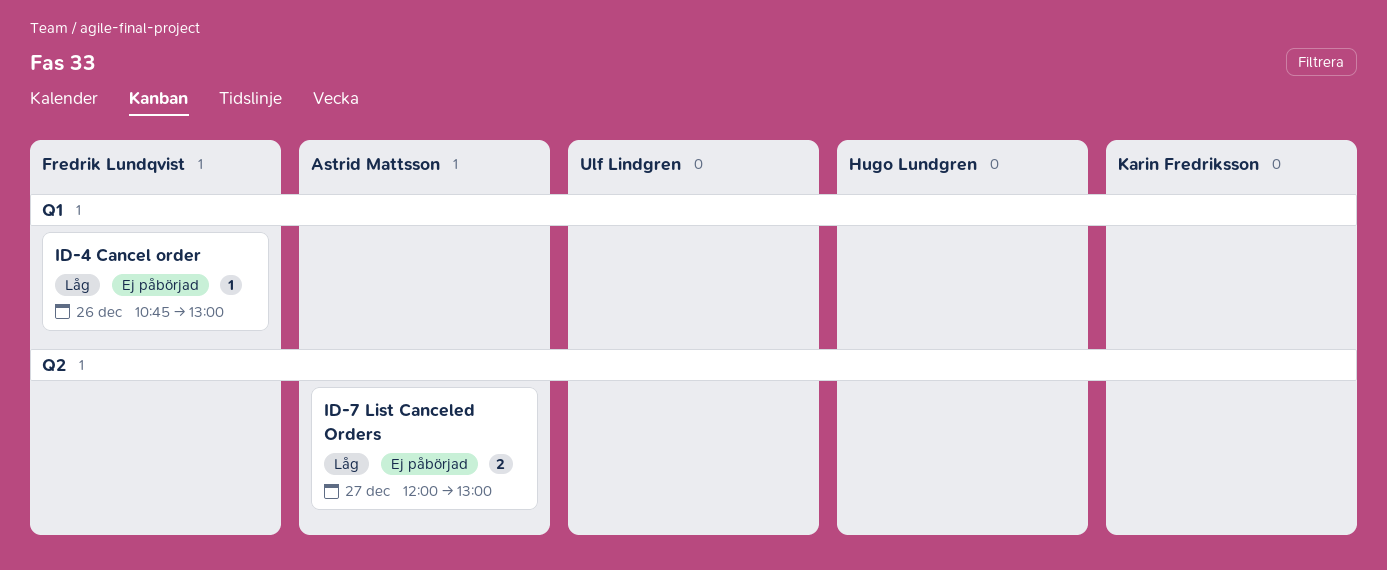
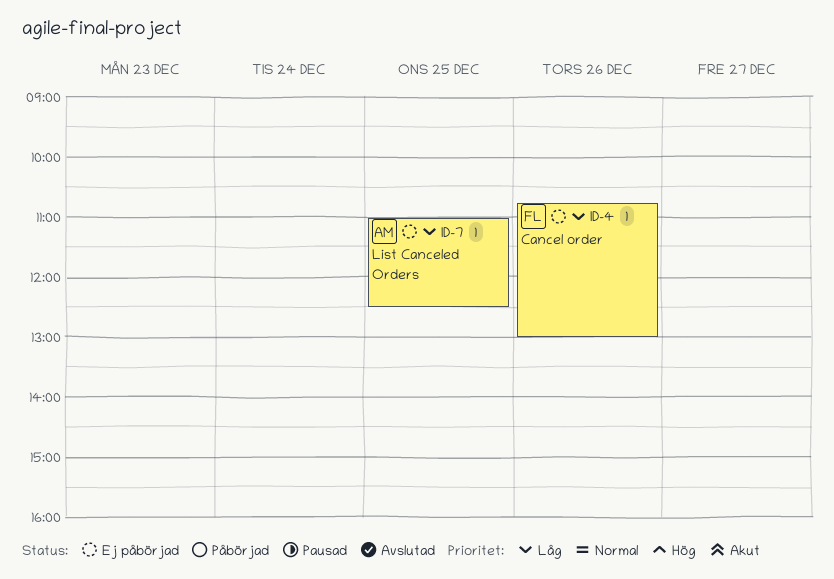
ID-7, estimate: 2 -> 1
ID-7, day: Dec 27 -> Dec 25
ID-7, begins: 12:00 -> 11:00
ID-7, ends: 13:00 -> 12:30

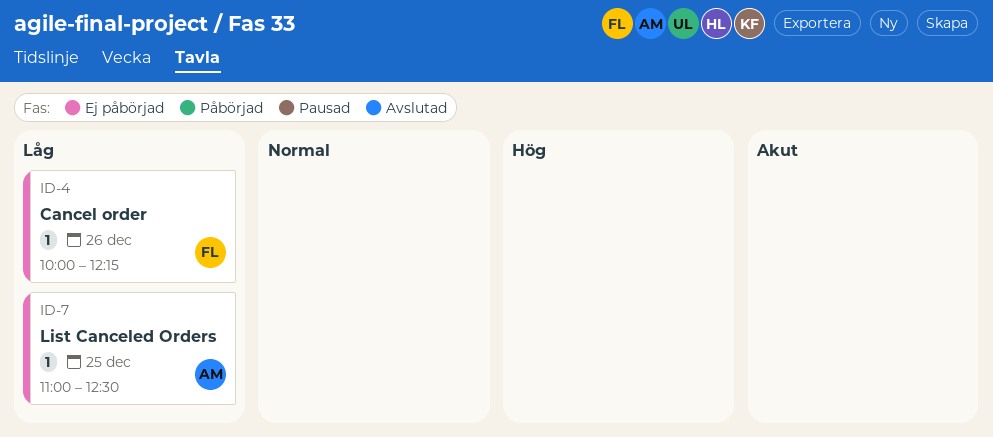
ID-4, begins: 10:45 -> 10:00
ID-4, ends: 13:00 -> 12:15

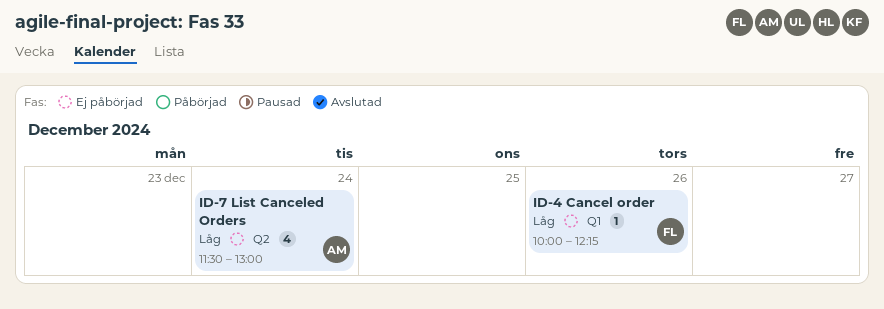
ID-7, estimate: 1 -> 4
ID-7, day: Dec 25 -> Dec 24
ID-7, begins: 11:00 -> 11:30
ID-7, ends: 12:30 -> 13:00

